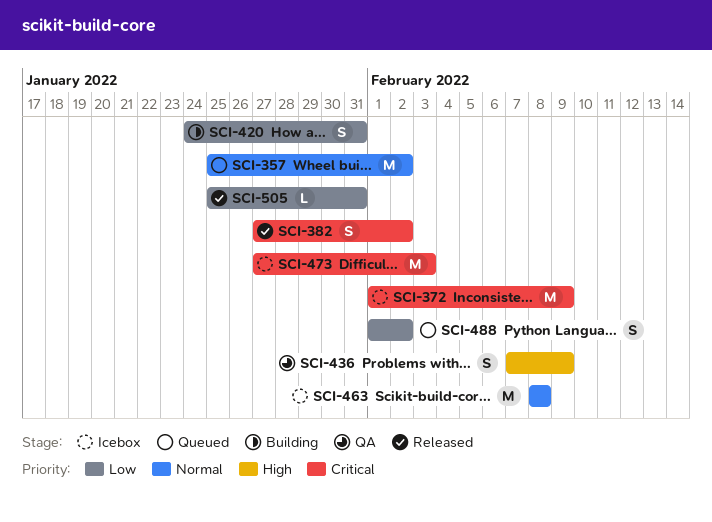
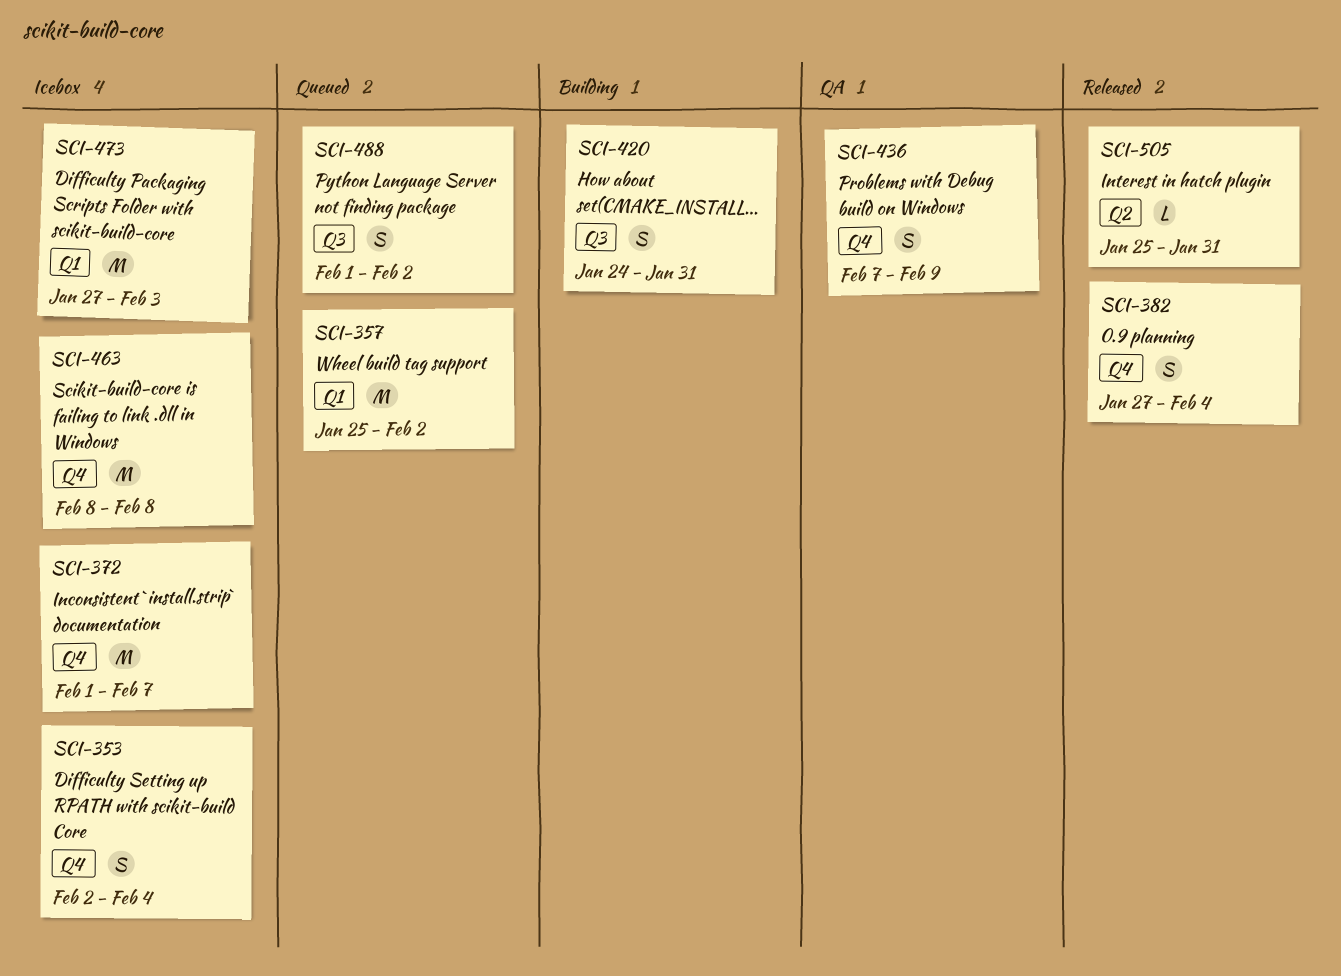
SCI-353: none -> present
SCI-372, due: Feb 9 -> Feb 7
SCI-382, due: Feb 2 -> Feb 4

